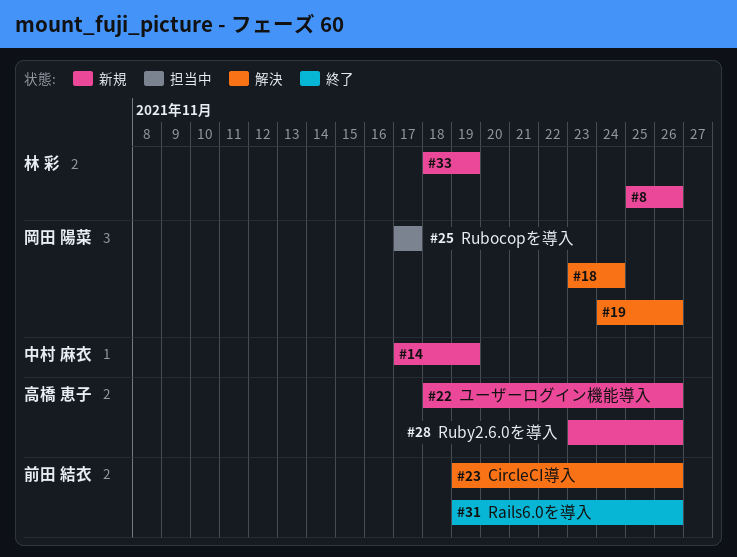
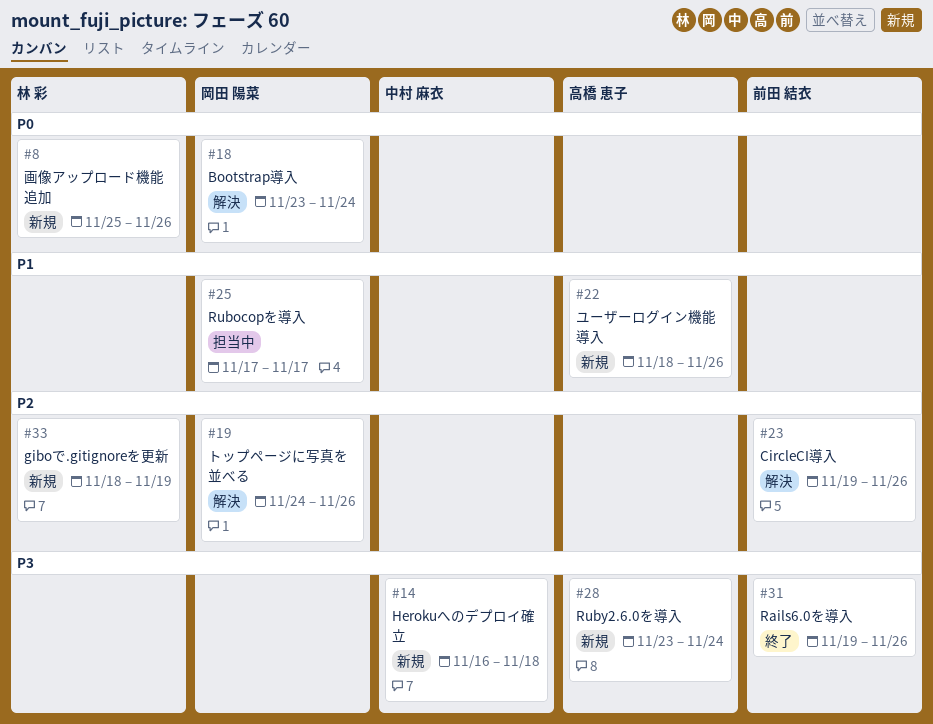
#14, start: Nov 17 -> Nov 16
#14, due: Nov 19 -> Nov 18
#28, due: Nov 26 -> Nov 24

